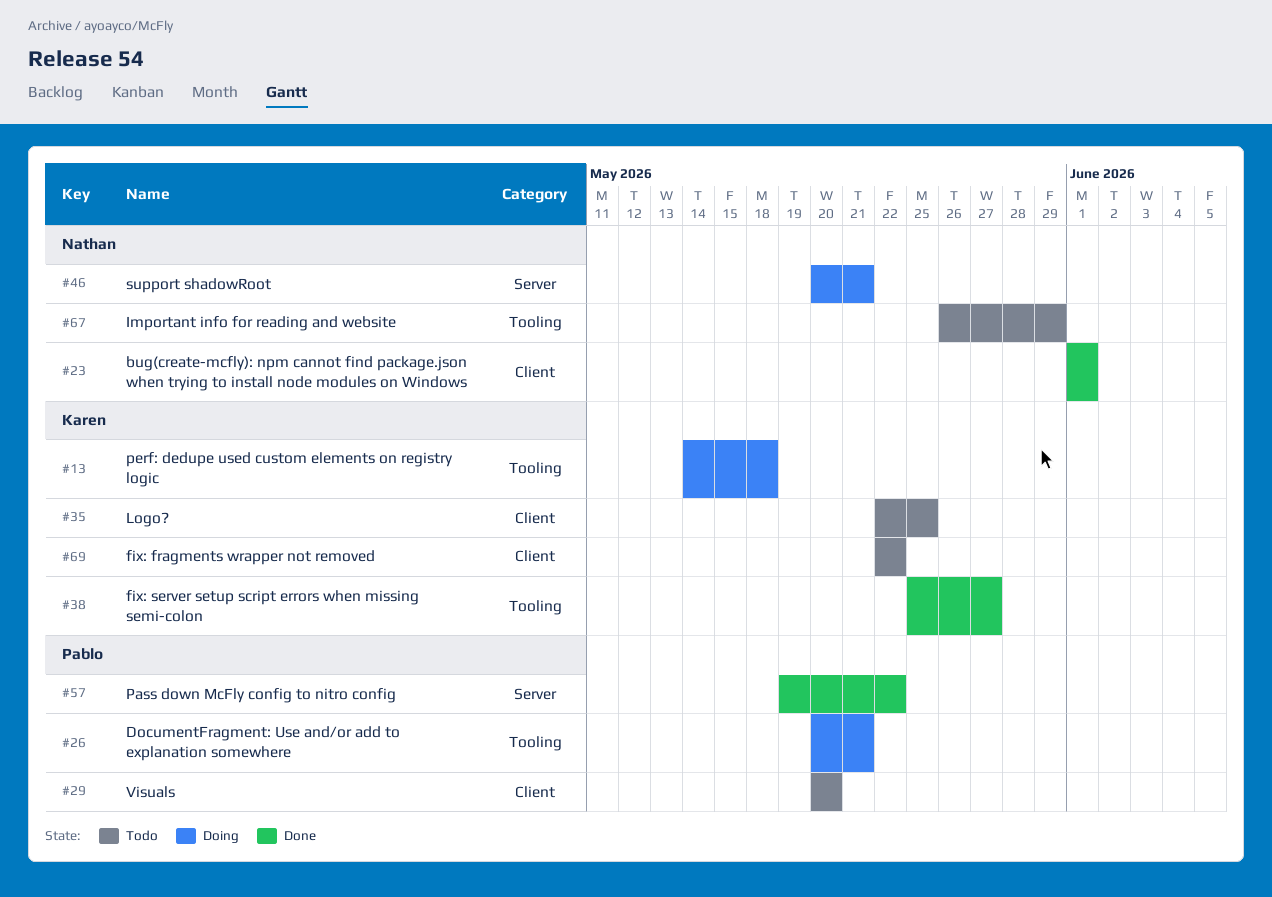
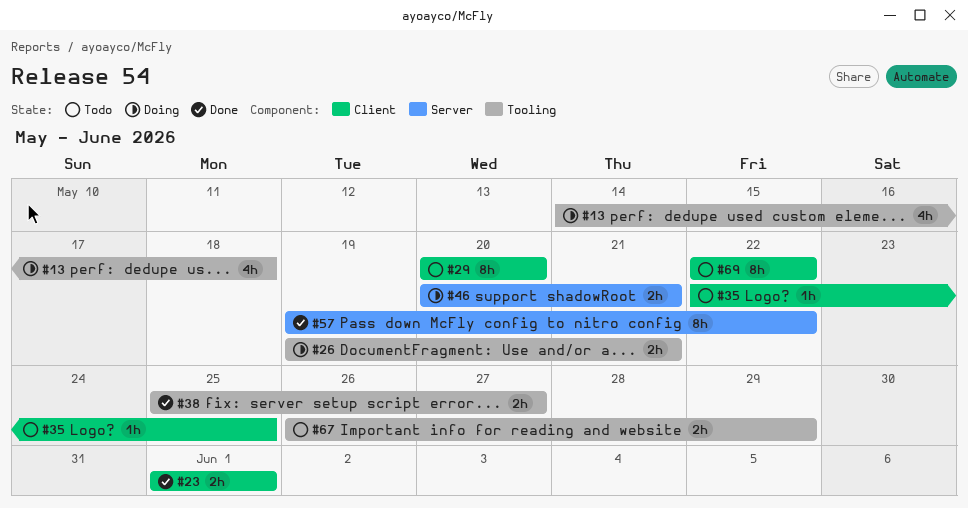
#26, start: May 20 -> May 19

